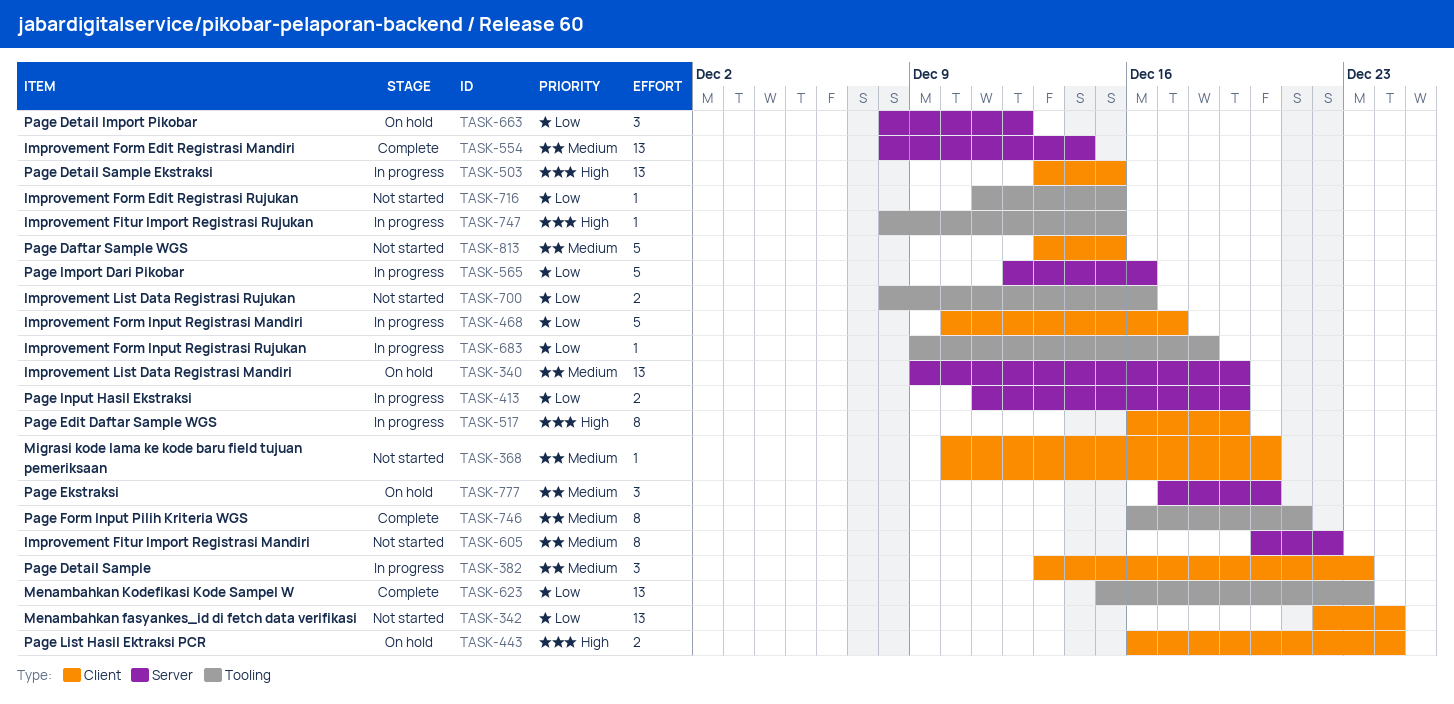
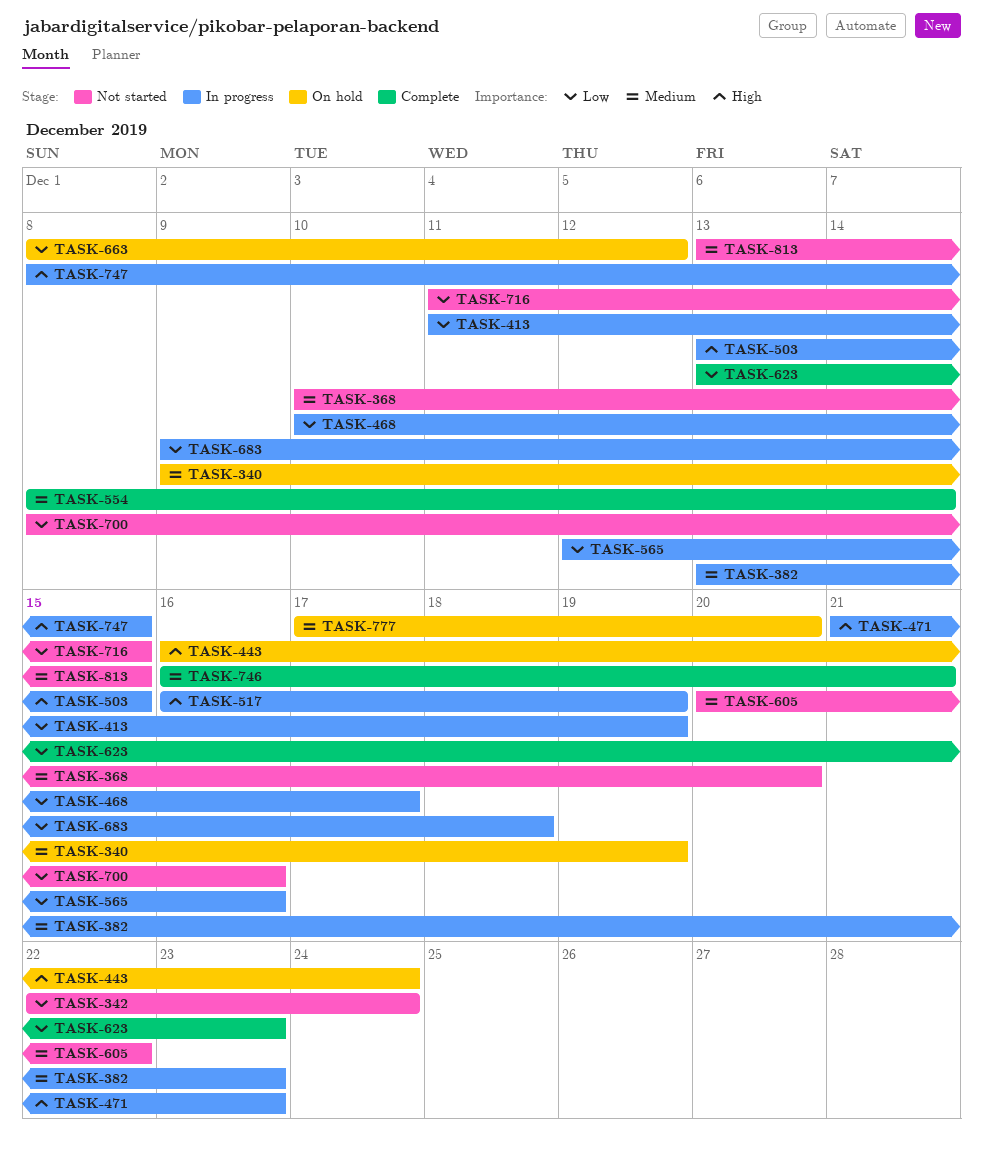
TASK-471: none -> present
TASK-623, start: Dec 15 -> Dec 13

